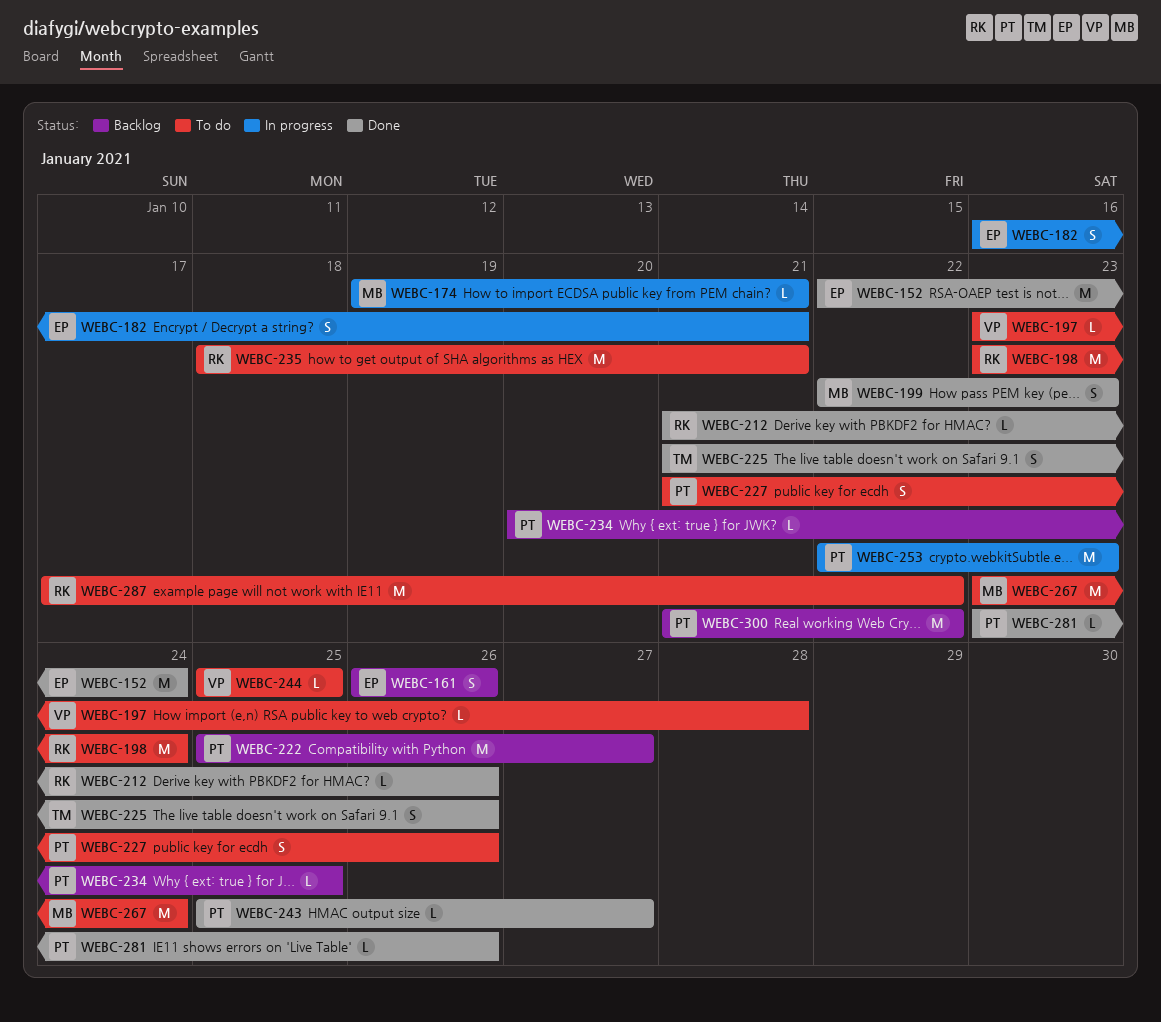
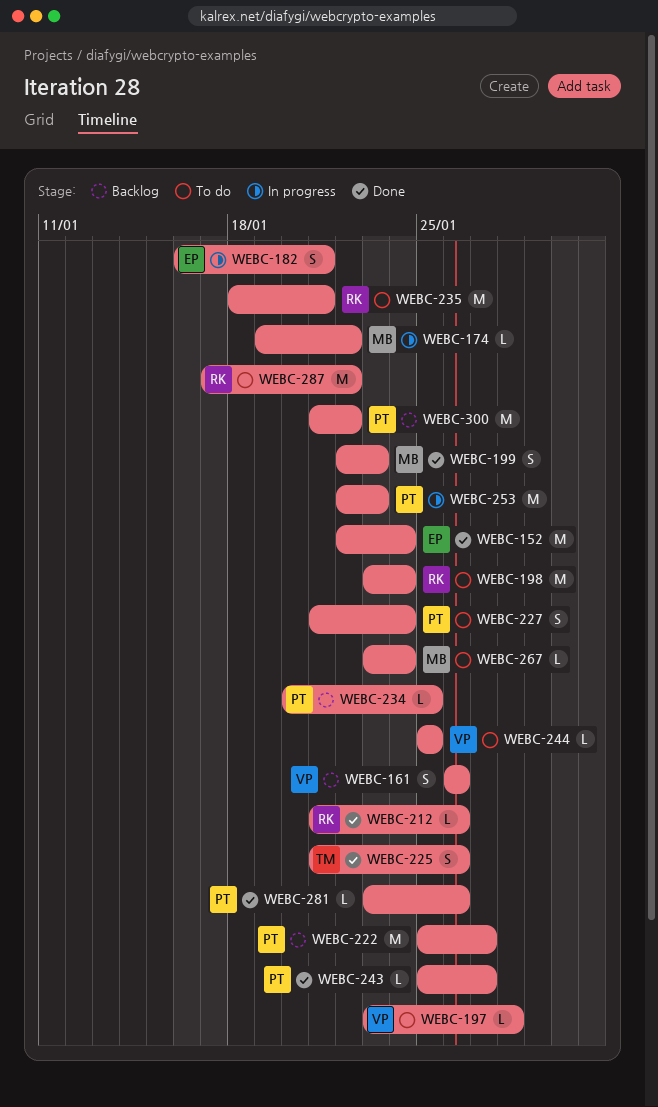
WEBC-161, owner: EP -> VP
WEBC-174, due: Jan 21 -> Jan 22
WEBC-227, due: Jan 26 -> Jan 24
WEBC-267, estimate: M -> L

